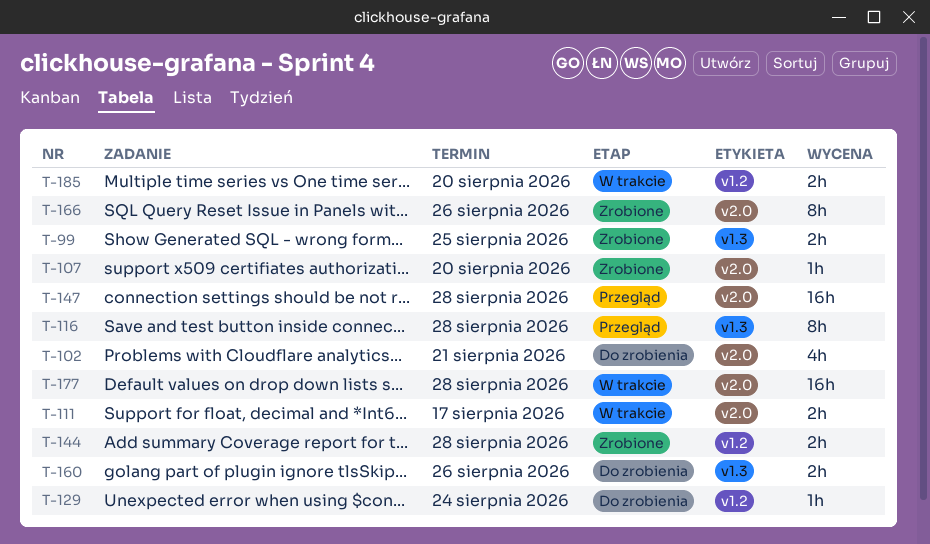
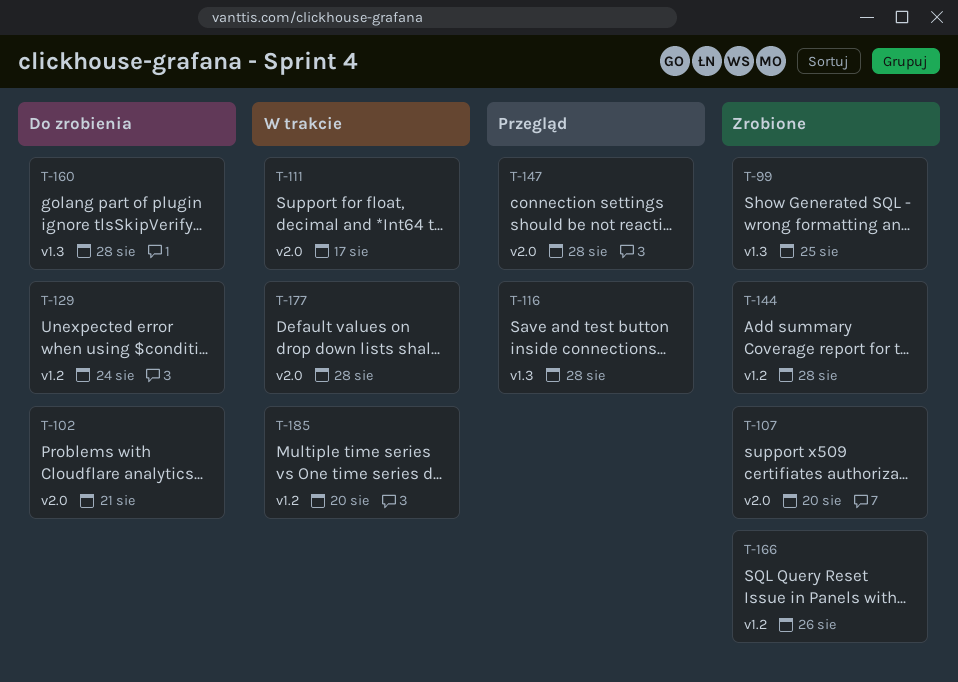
T-160, due: Aug 26 -> Aug 28
T-166, label: v2.0 -> v1.2

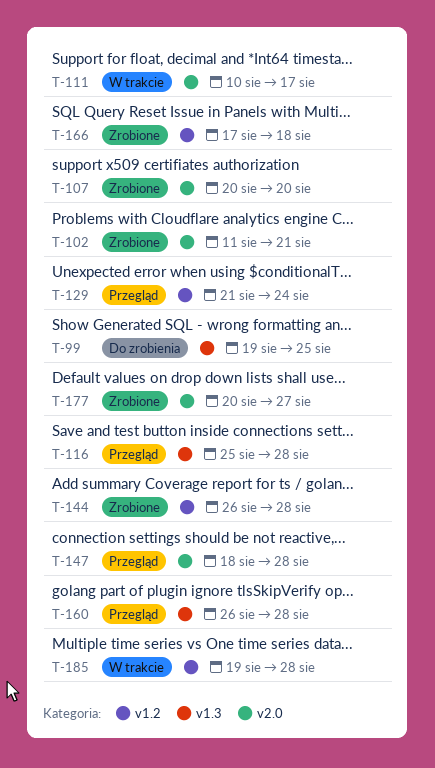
T-99, status: Zrobione -> Do zrobienia
T-102, status: Do zrobienia -> Zrobione
T-129, status: Do zrobienia -> Przegląd
T-160, status: Do zrobienia -> Przegląd
T-166, due: Aug 26 -> Aug 18
T-177, status: W trakcie -> Zrobione
T-177, due: Aug 28 -> Aug 27
T-185, due: Aug 20 -> Aug 28

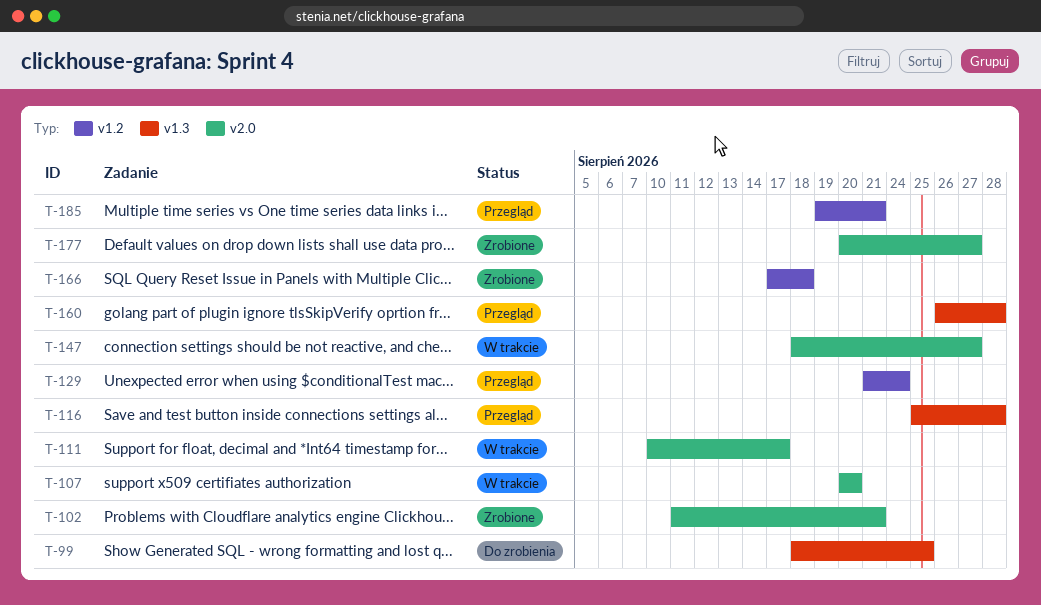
T-99, start: Aug 19 -> Aug 18
T-107, status: Zrobione -> W trakcie
T-144: present -> none
T-147, status: Przegląd -> W trakcie
T-147, due: Aug 28 -> Aug 27
T-185, status: W trakcie -> Przegląd
T-185, due: Aug 28 -> Aug 21

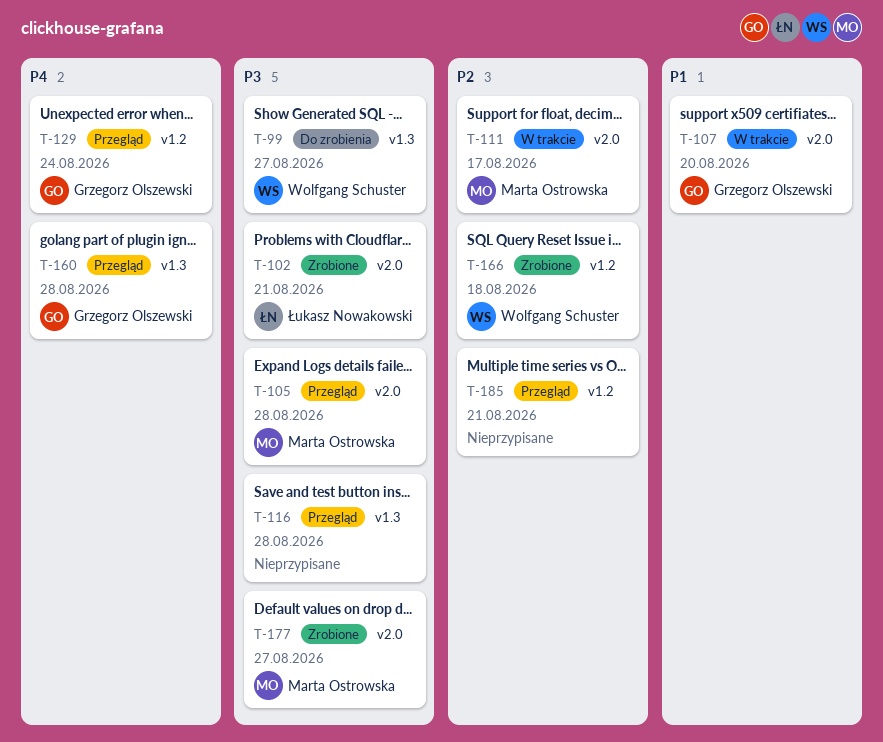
T-99, due: Aug 25 -> Aug 27
T-105: none -> present
T-147: present -> none

